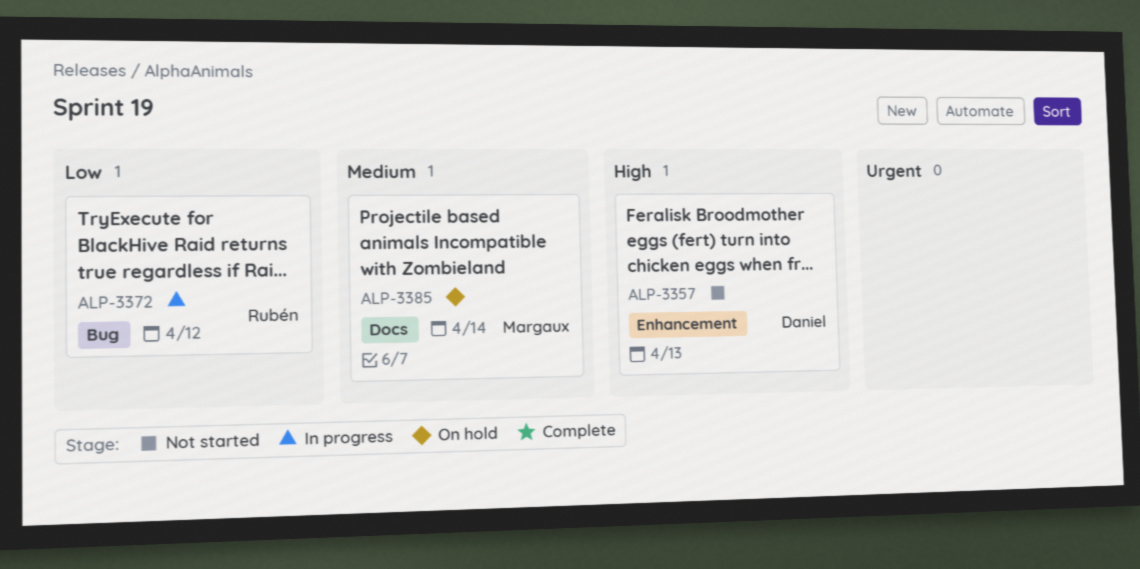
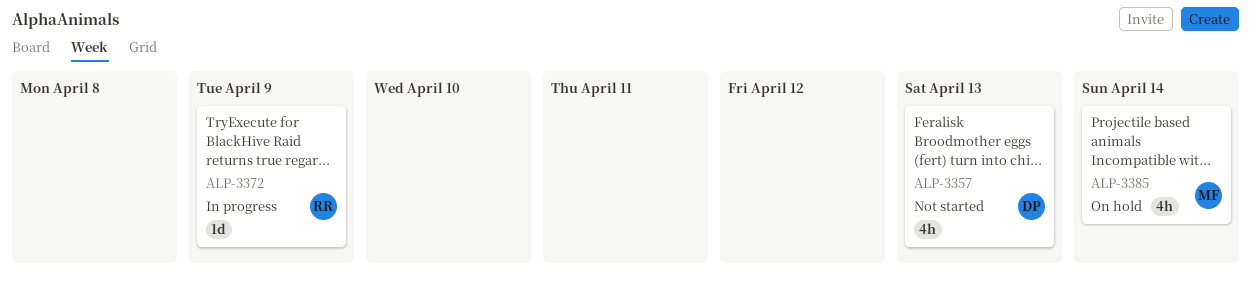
ALP-3372, due: Apr 12 -> Apr 9

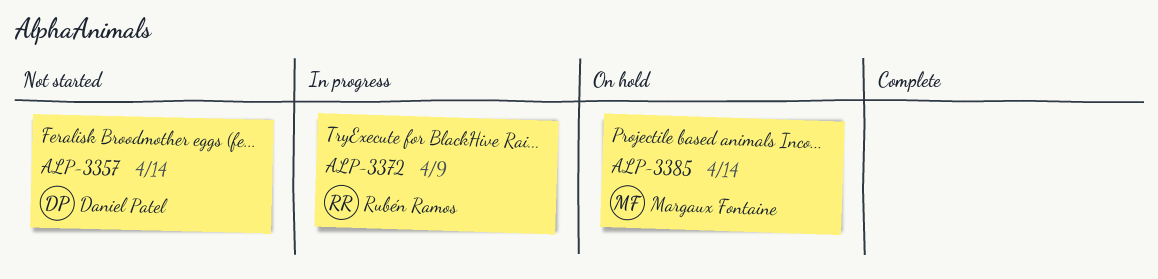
ALP-3357, due: Apr 13 -> Apr 14

